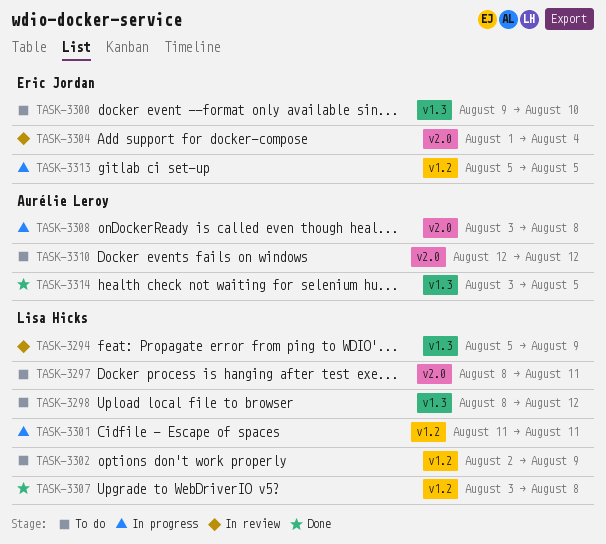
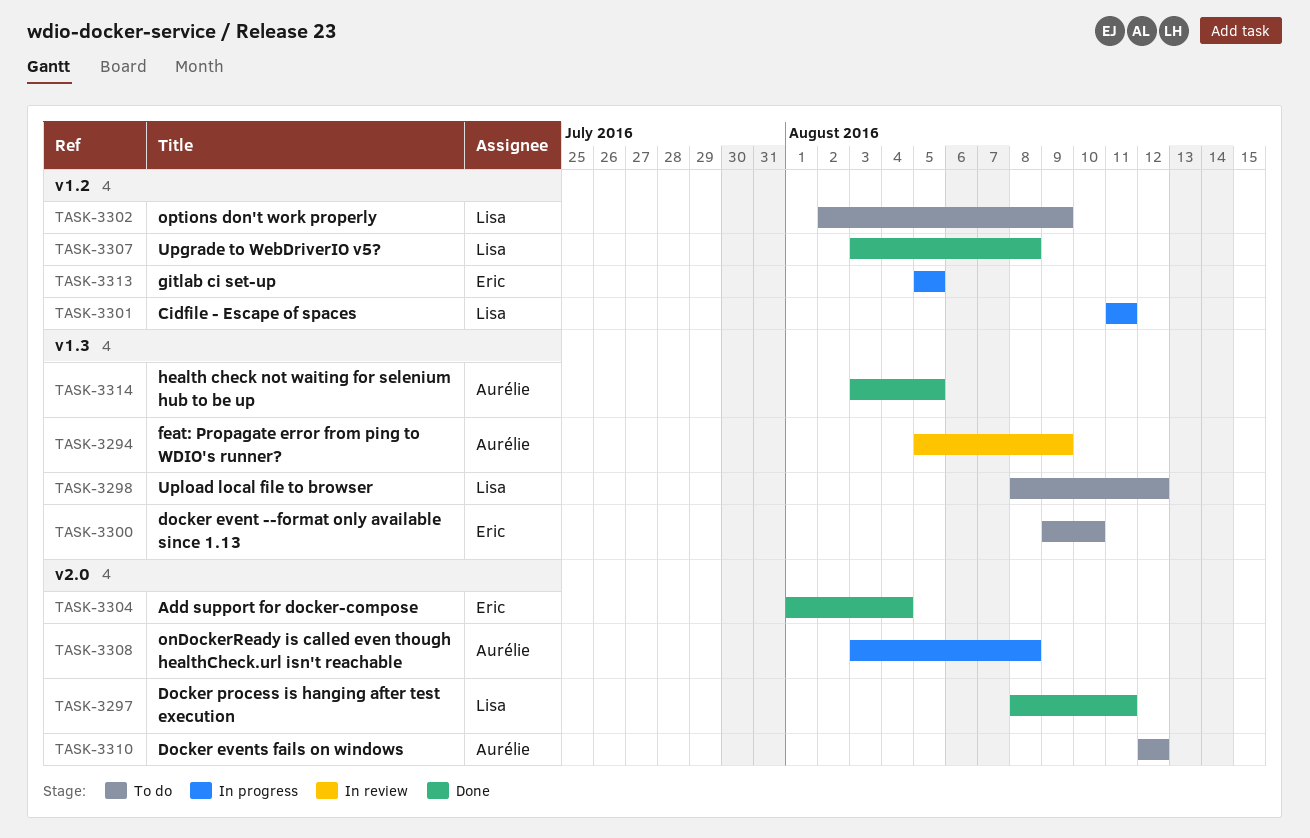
TASK-3294, owner: Lisa Hicks -> Aurélie Leroy
TASK-3297, status: To do -> Done
TASK-3304, status: In review -> Done

